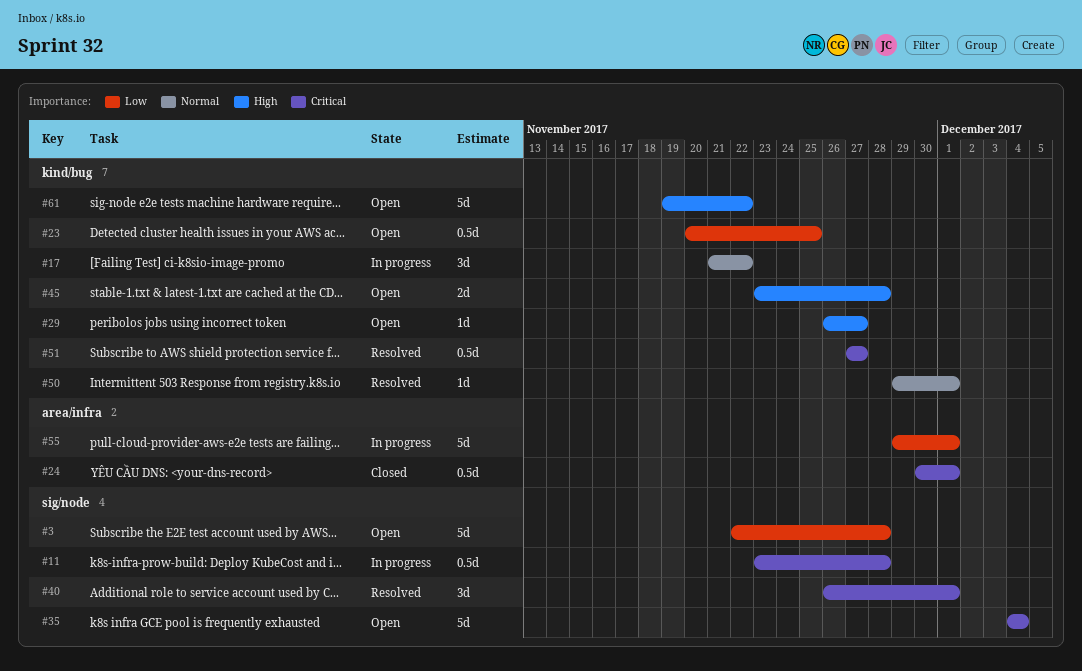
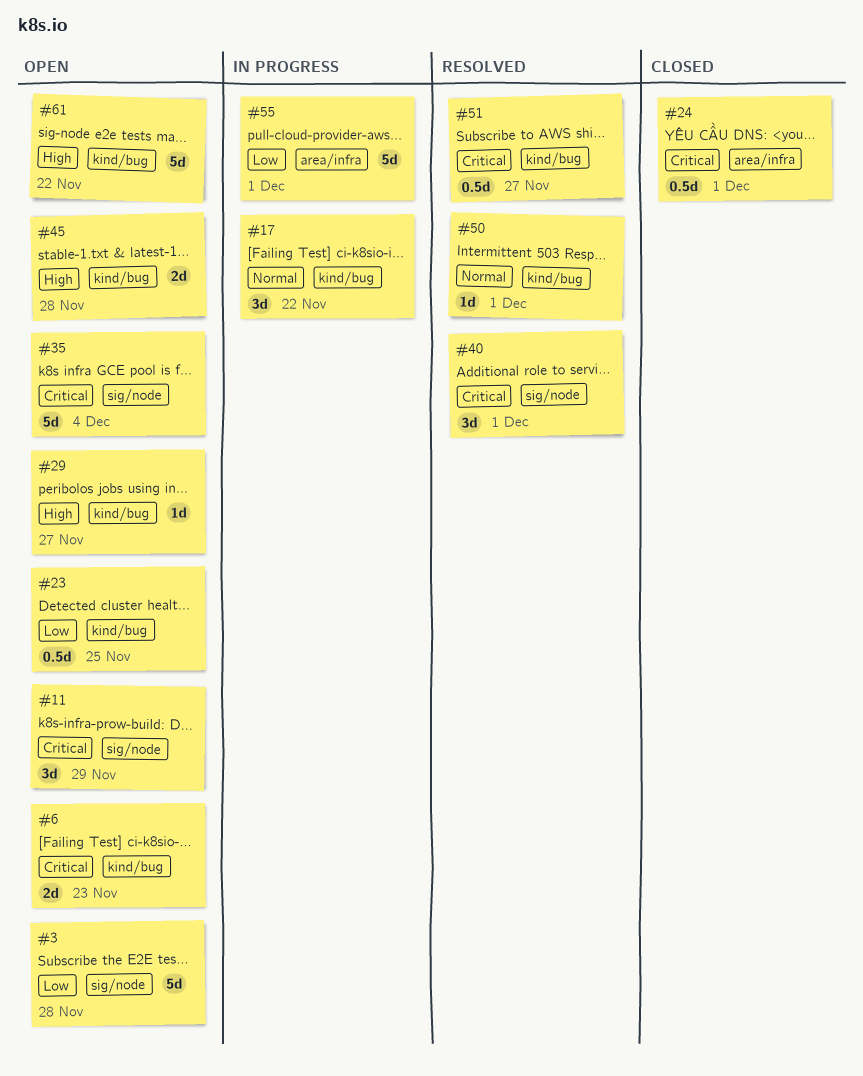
#6: none -> present
#11, status: In progress -> Open
#11, estimate: 0.5d -> 3d
#11, due: Nov 28 -> Nov 29

